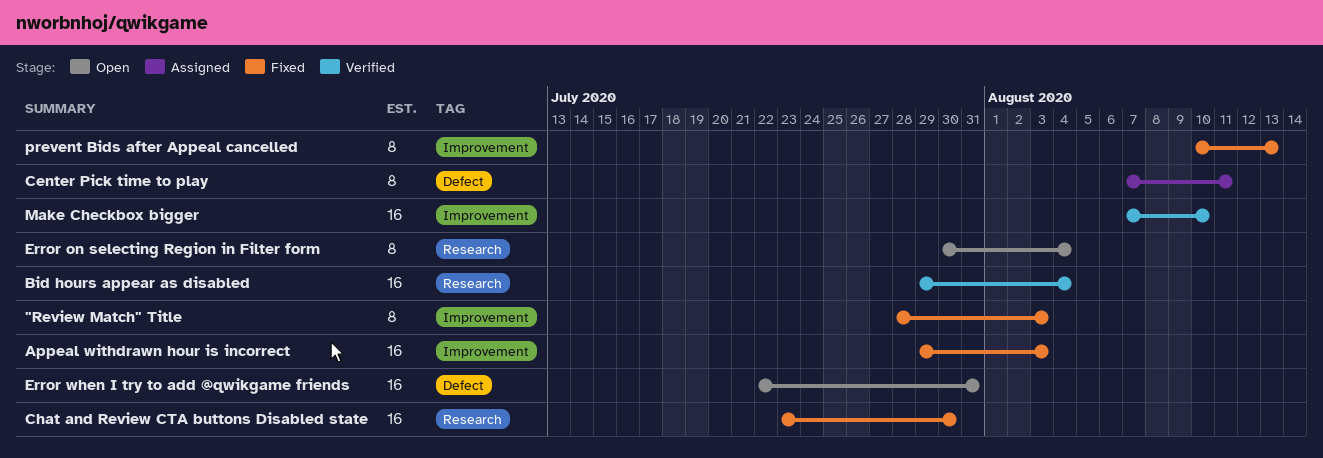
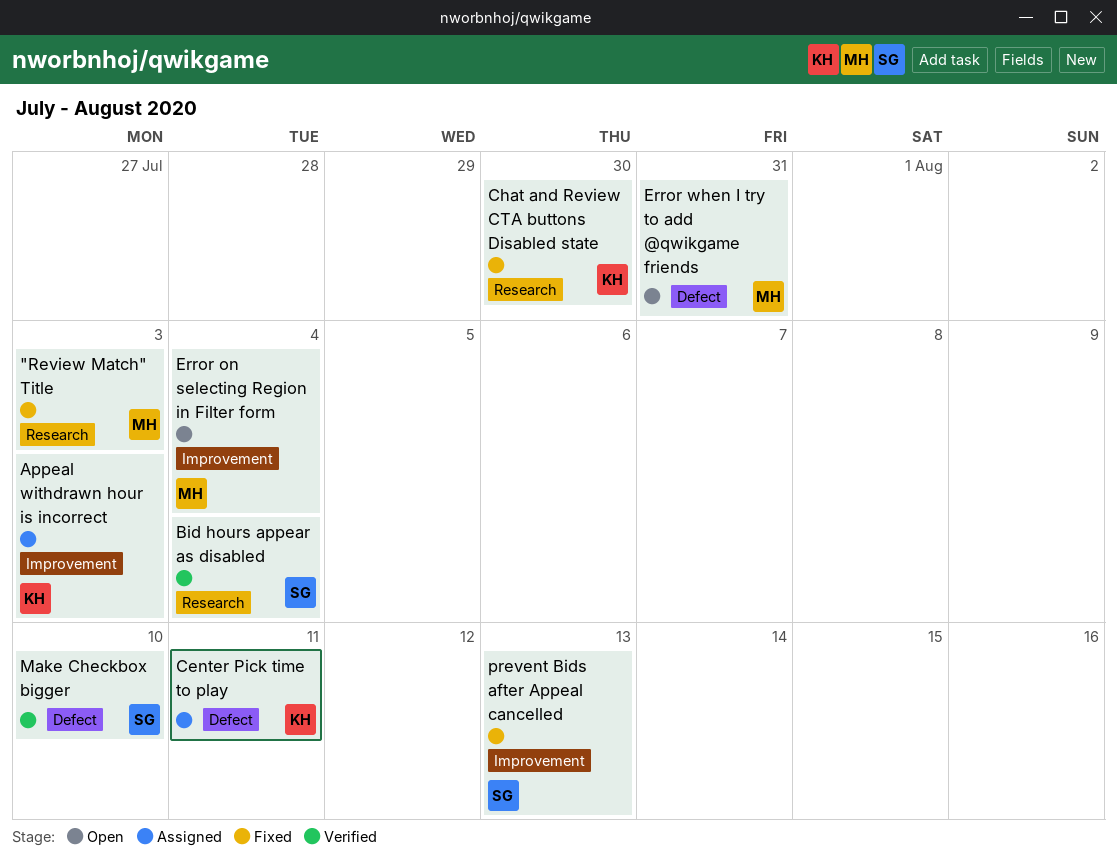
"Review Match" Title, label: Improvement -> Research
Appeal withdrawn hour is incorrect, status: Fixed -> Assigned
Error on selecting Region in Filter form, label: Research -> Improvement
Make Checkbox bigger, label: Improvement -> Defect

